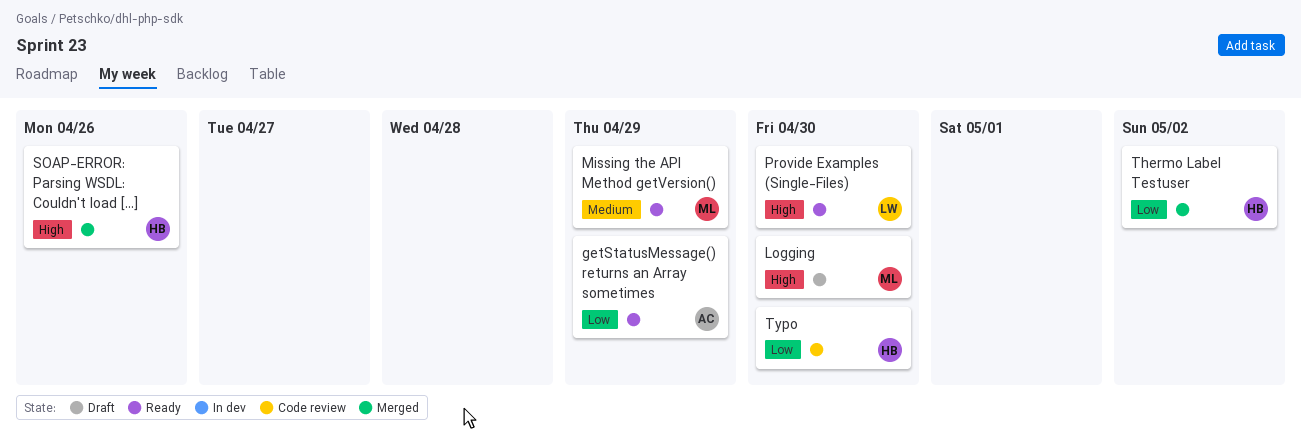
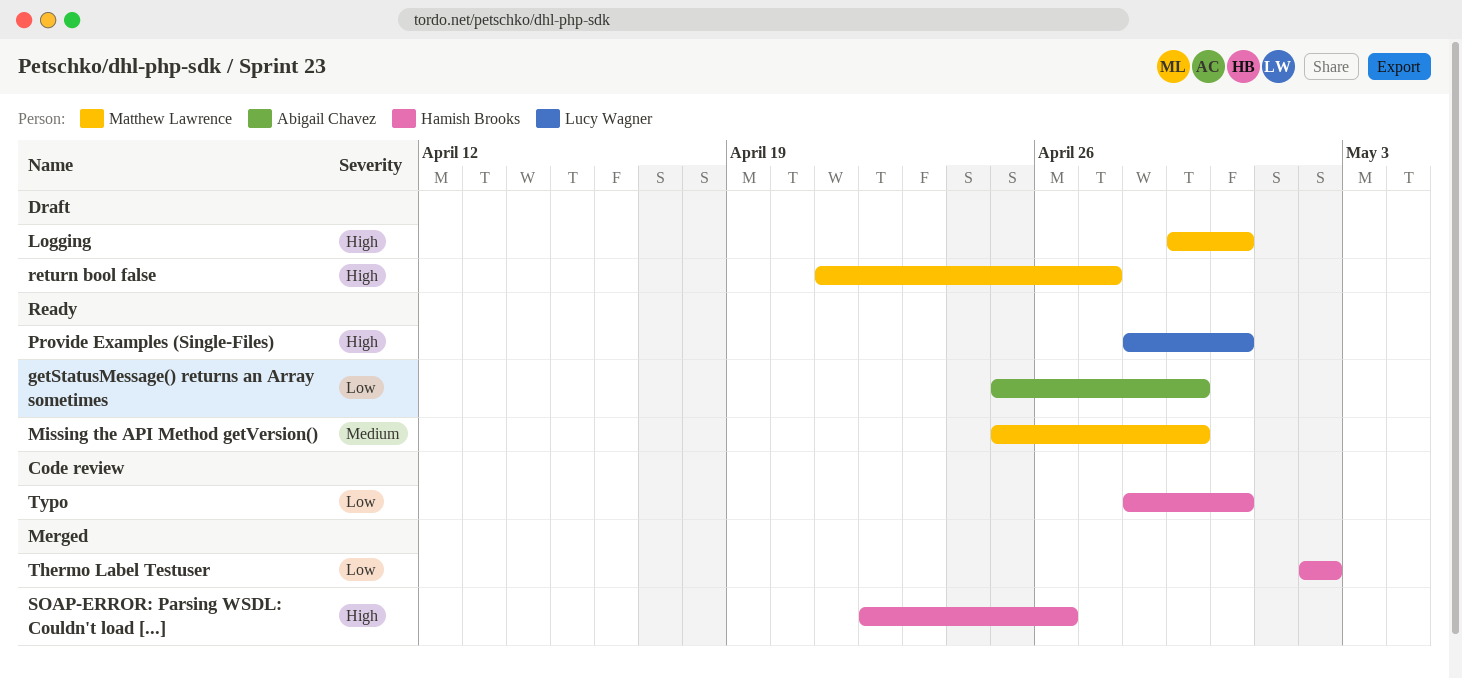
return bool false: none -> present

